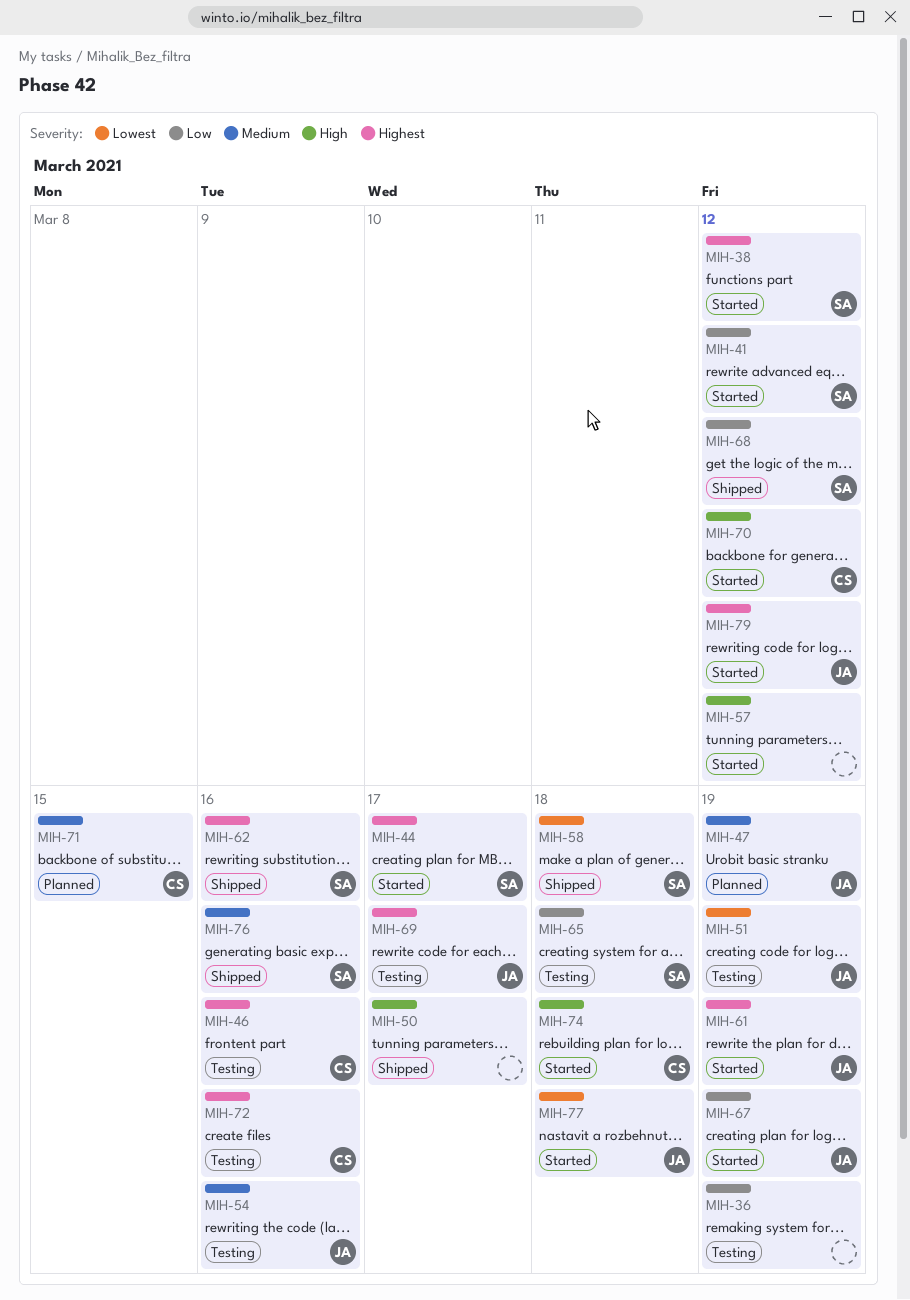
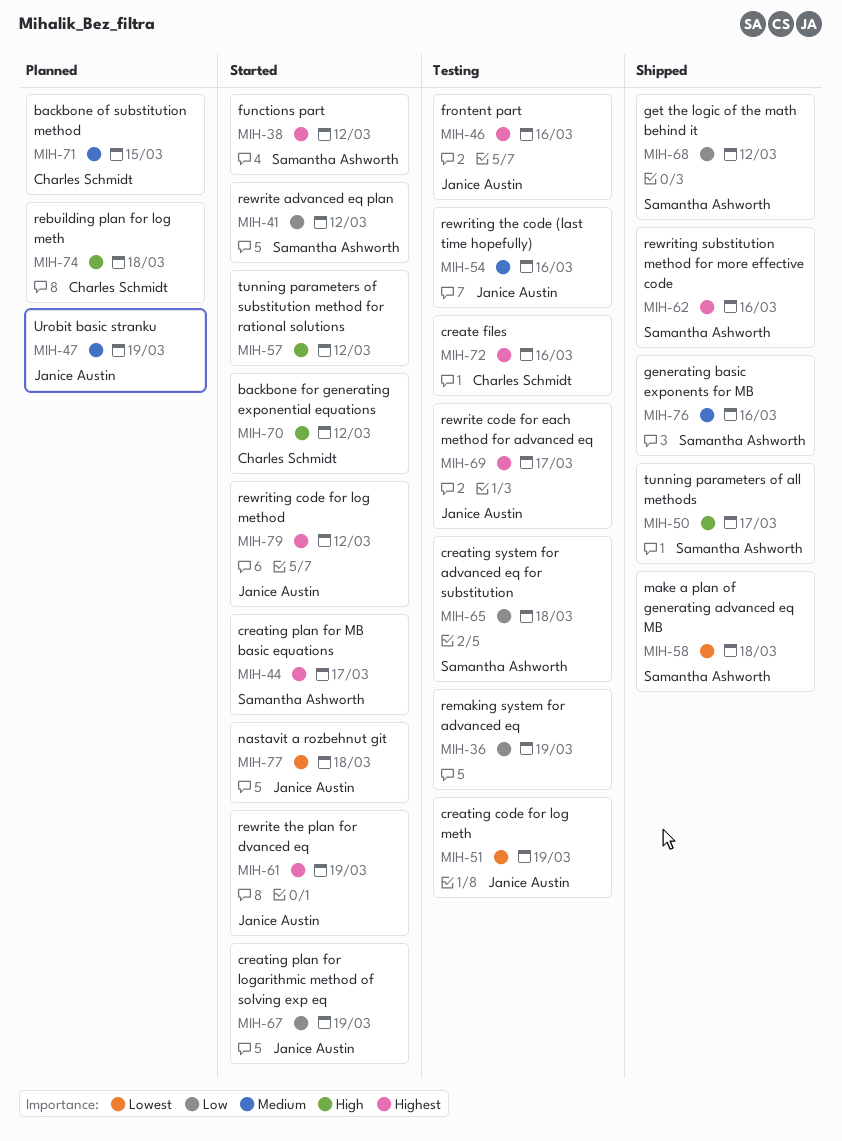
MIH-46, owner: Charles Schmidt -> Janice Austin
MIH-50, owner: none -> Samantha Ashworth
MIH-74, status: Started -> Planned

